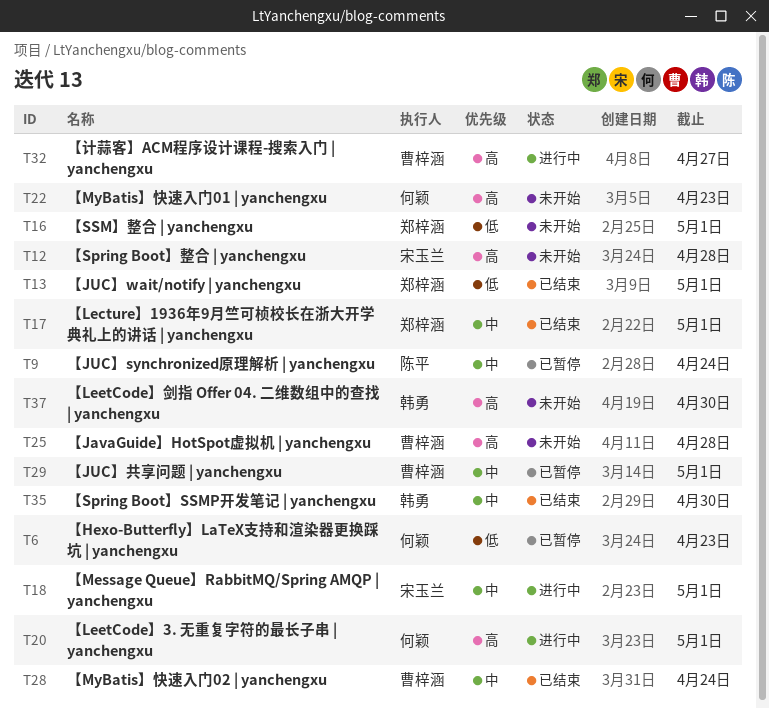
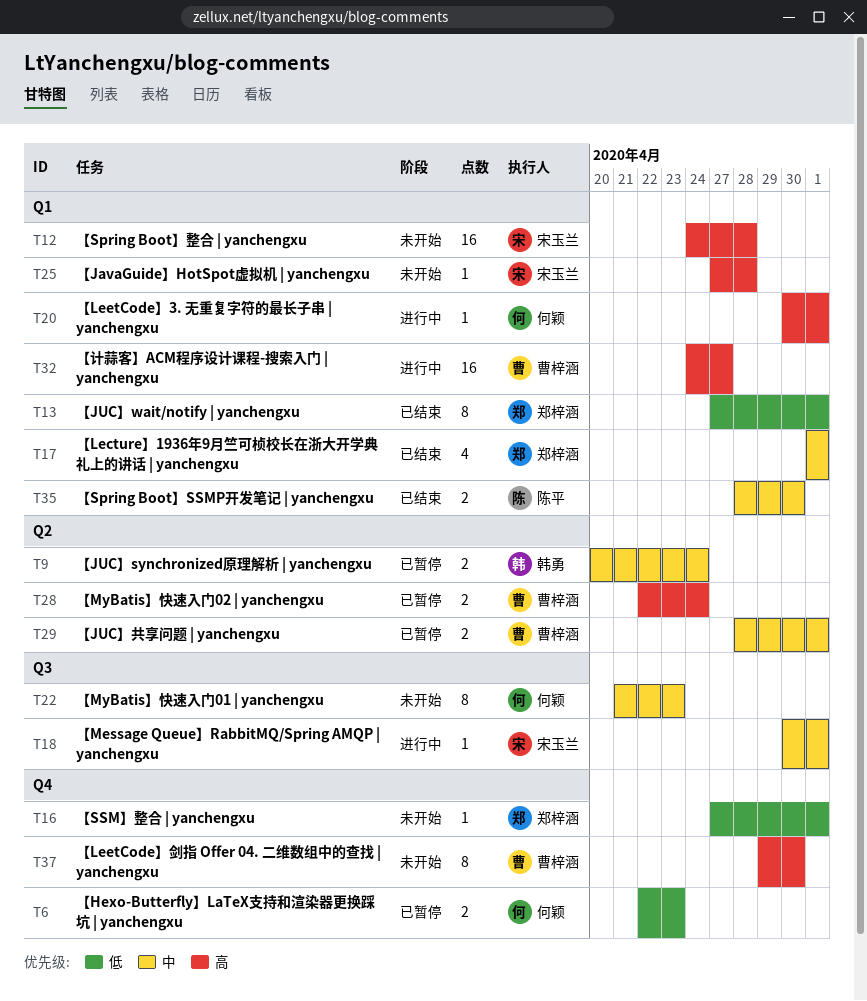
T9, owner: 陈平 -> 韩勇
T22, priority: 高 -> 中
T25, owner: 曹梓涵 -> 宋玉兰
T28, status: 已结束 -> 已暂停
T28, priority: 中 -> 高
T35, owner: 韩勇 -> 陈平
T37, owner: 韩勇 -> 曹梓涵

